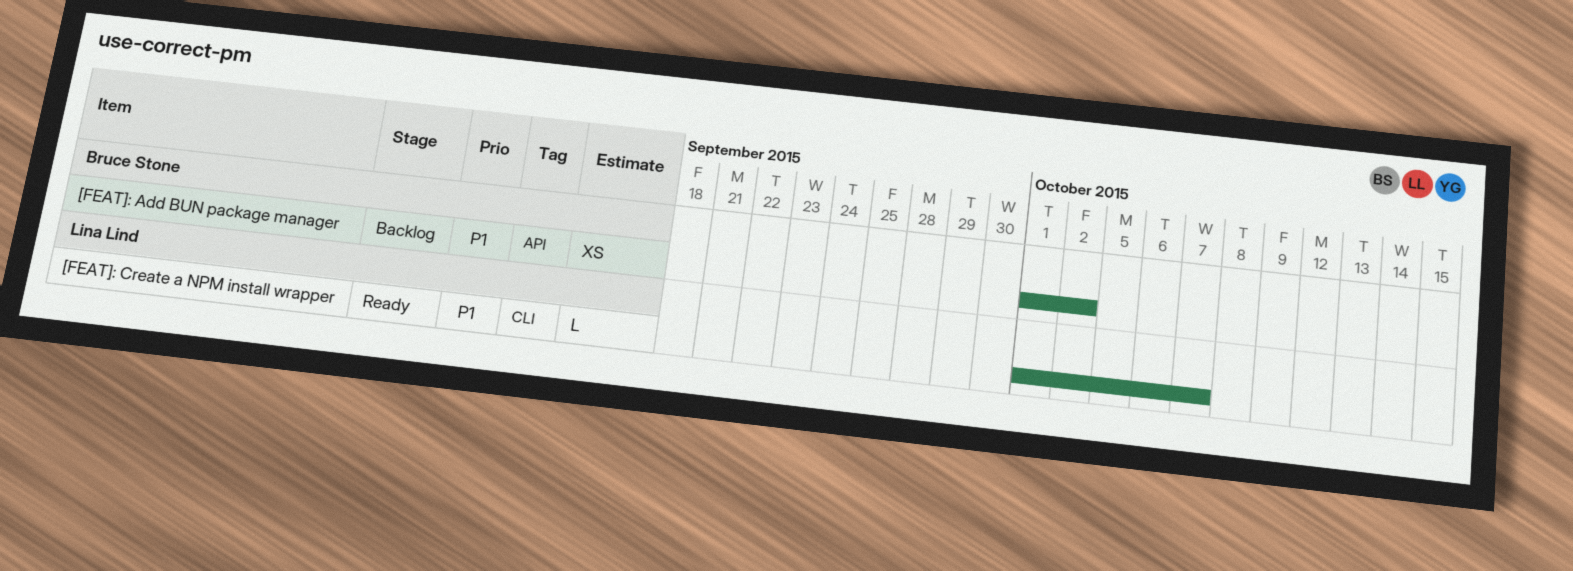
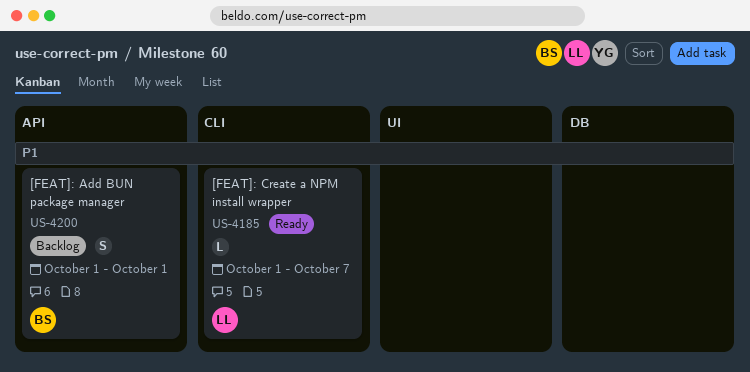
[FEAT]: Add BUN package manager, estimate: XS -> S
[FEAT]: Add BUN package manager, due: Oct 2 -> Oct 1

